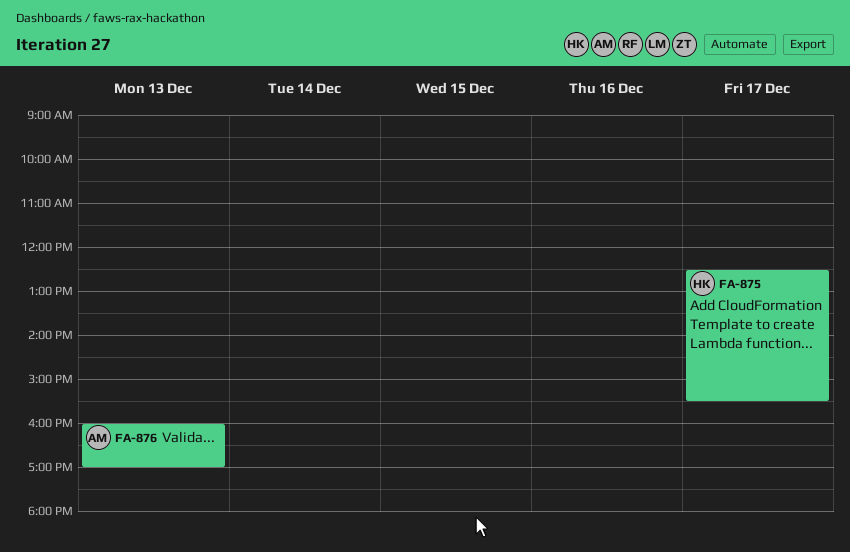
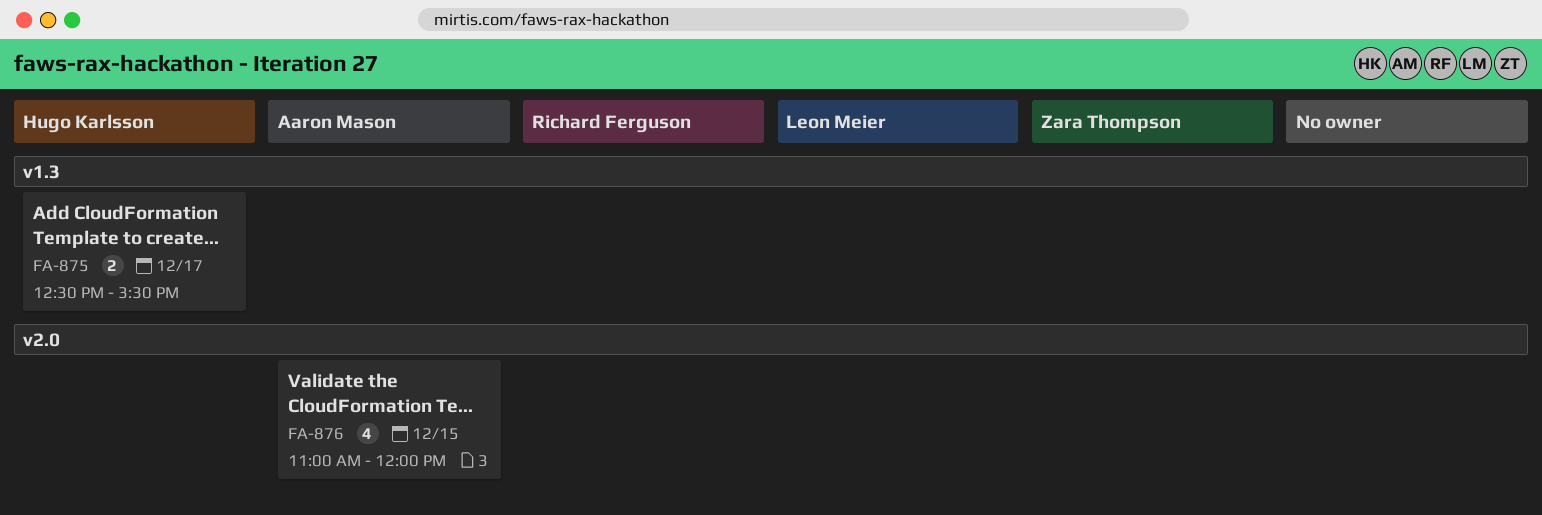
FA-876, day: Dec 13 -> Dec 15
FA-876, begins: 16:00 -> 11:00
FA-876, ends: 17:00 -> 12:00

